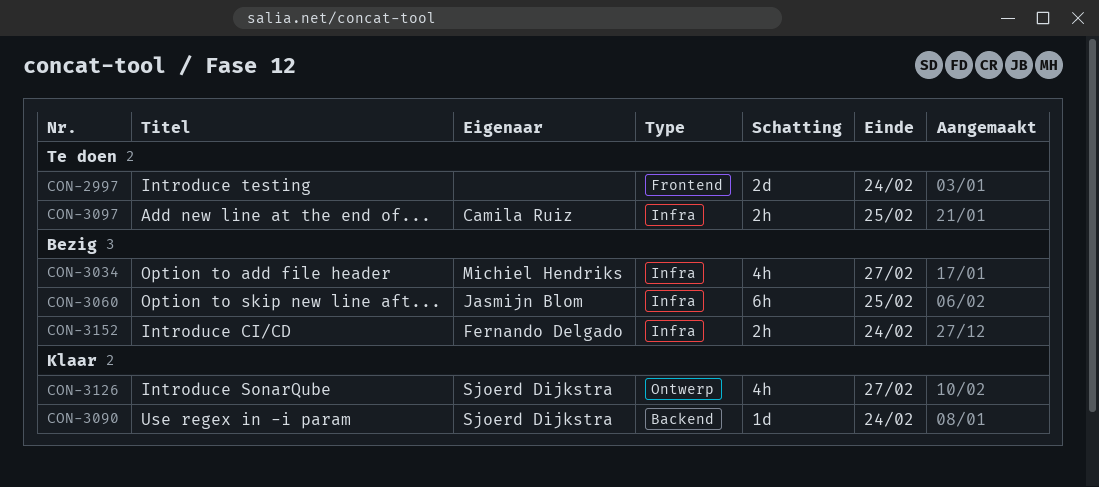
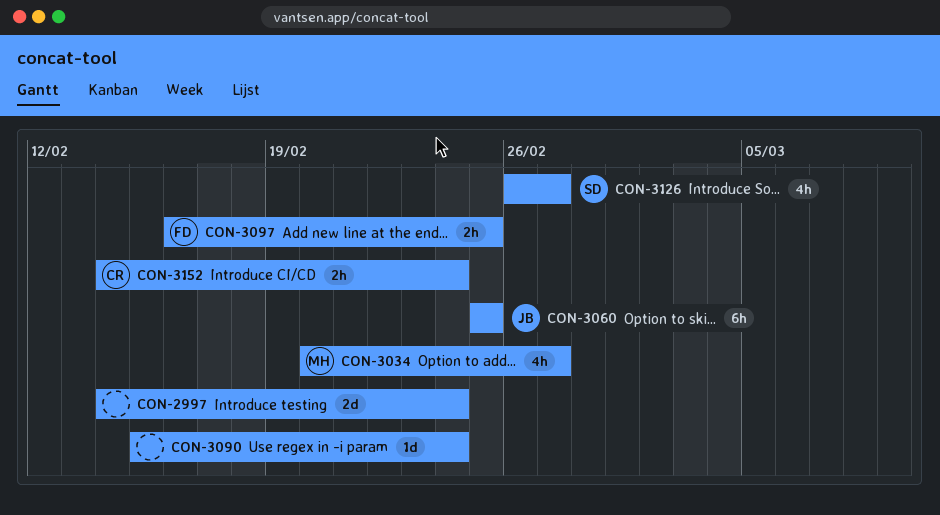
CON-3090, owner: Sjoerd Dijkstra -> none
CON-3097, owner: Camila Ruiz -> Fernando Delgado
CON-3152, owner: Fernando Delgado -> Camila Ruiz

